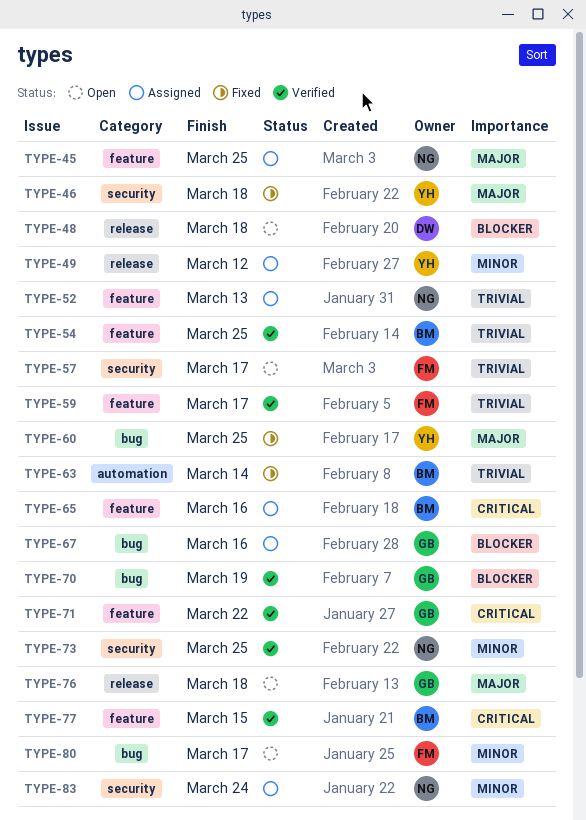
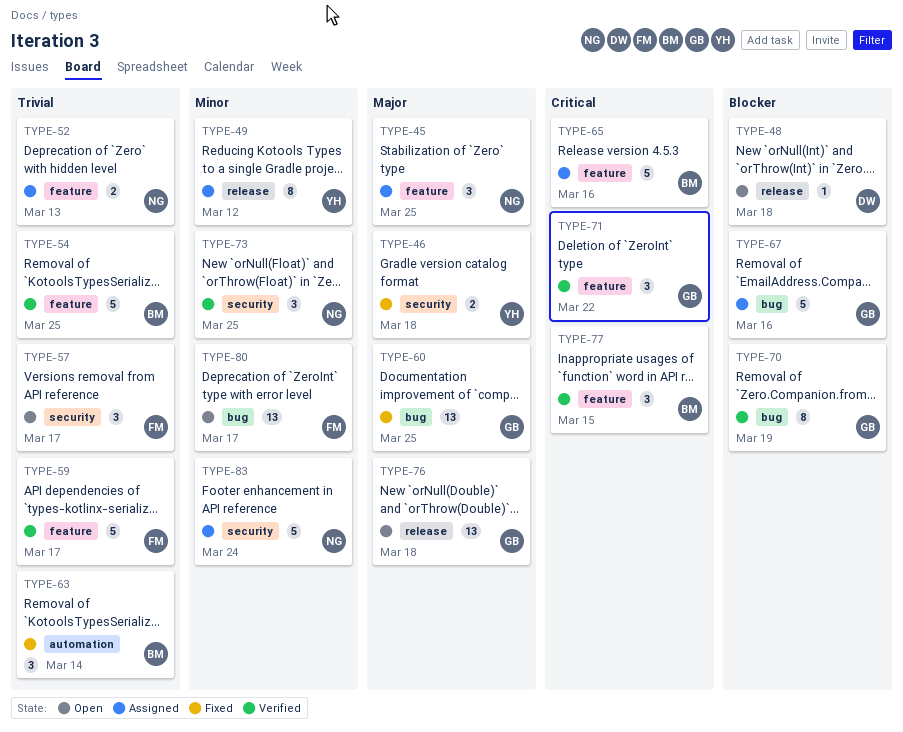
TYPE-60, owner: YH -> GB

